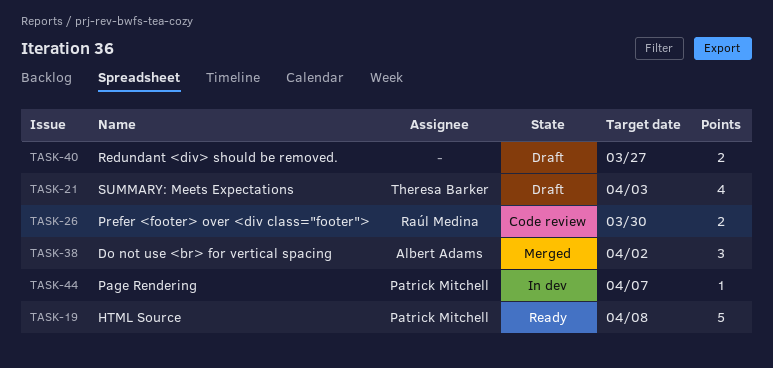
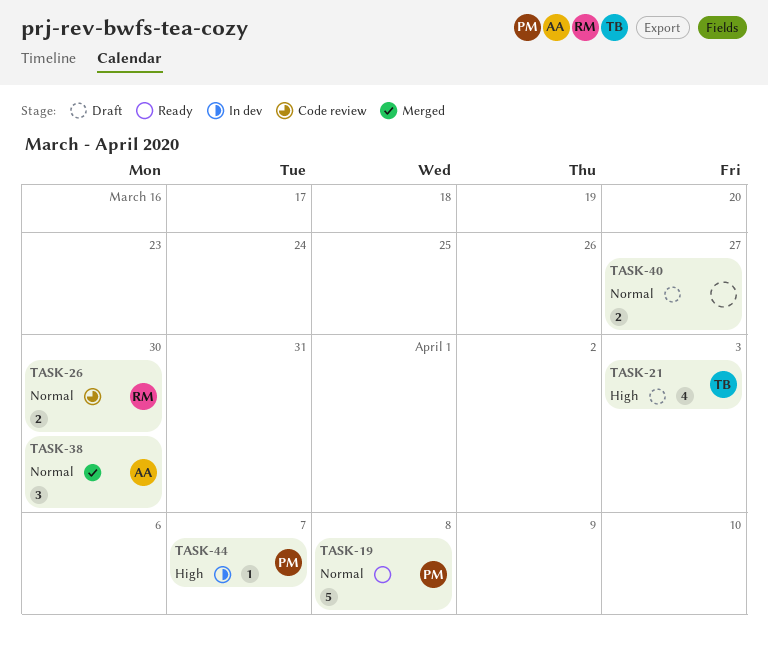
TASK-38, due: Apr 2 -> Mar 30

